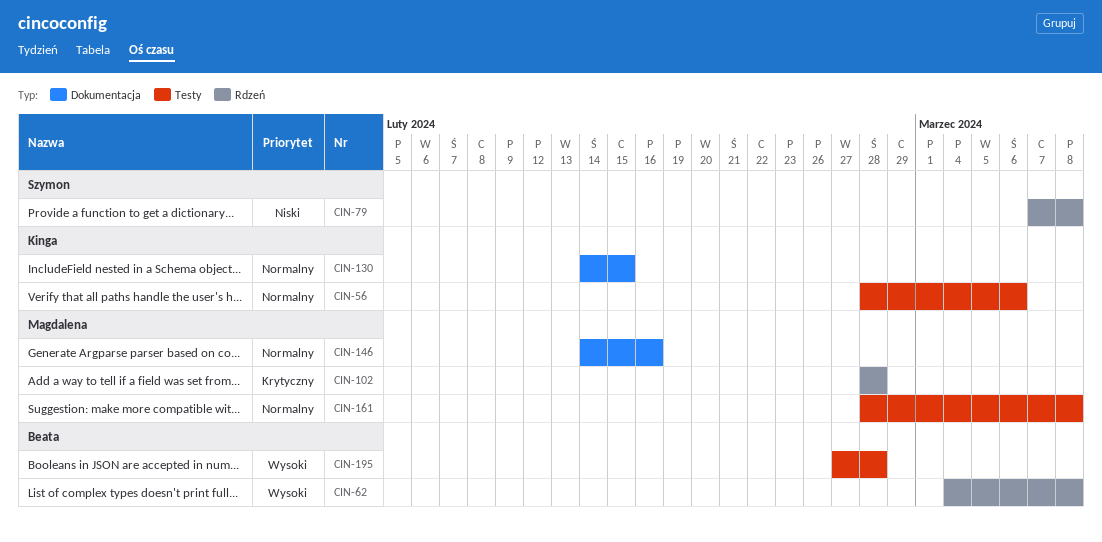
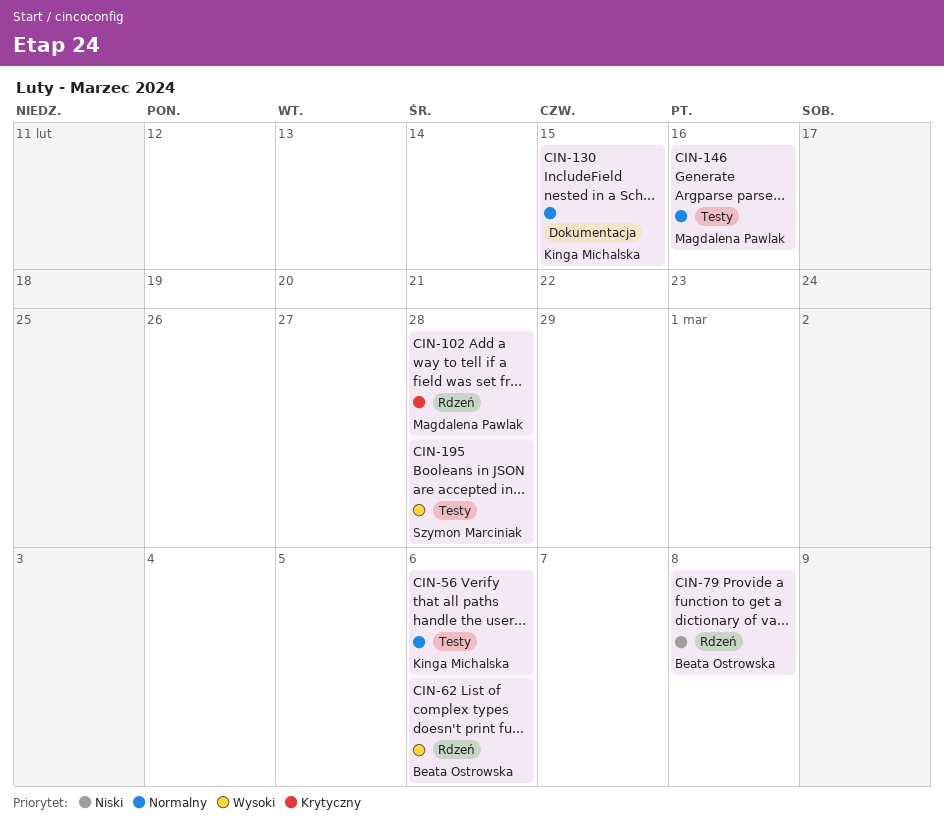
CIN-62, due: Mar 8 -> Mar 6
CIN-79, owner: Szymon Marciniak -> Beata Ostrowska
CIN-146, label: Dokumentacja -> Testy
CIN-161: present -> none
CIN-195, owner: Beata Ostrowska -> Szymon Marciniak

